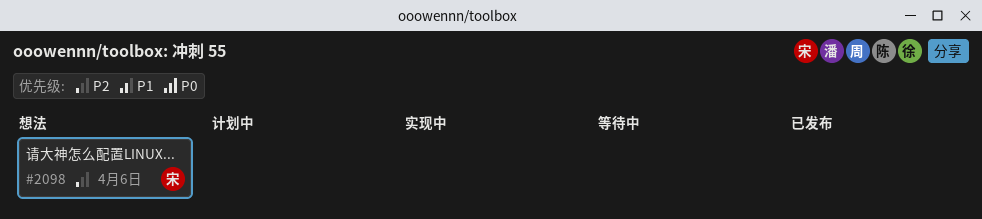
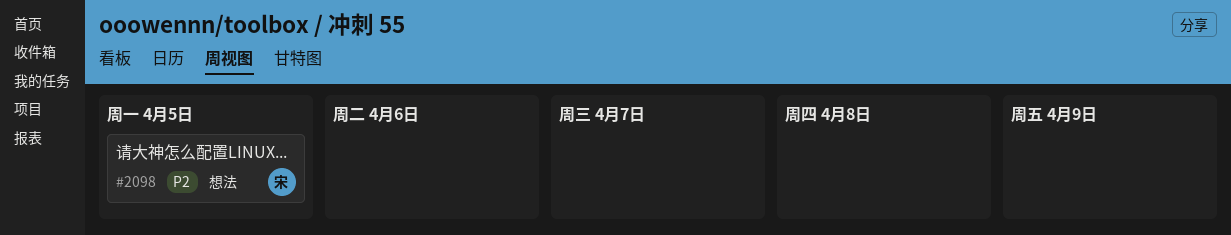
#2098, due: Apr 6 -> Apr 5

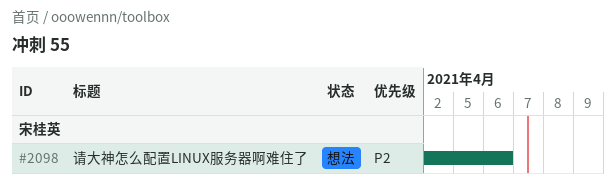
#2098, due: Apr 5 -> Apr 6

